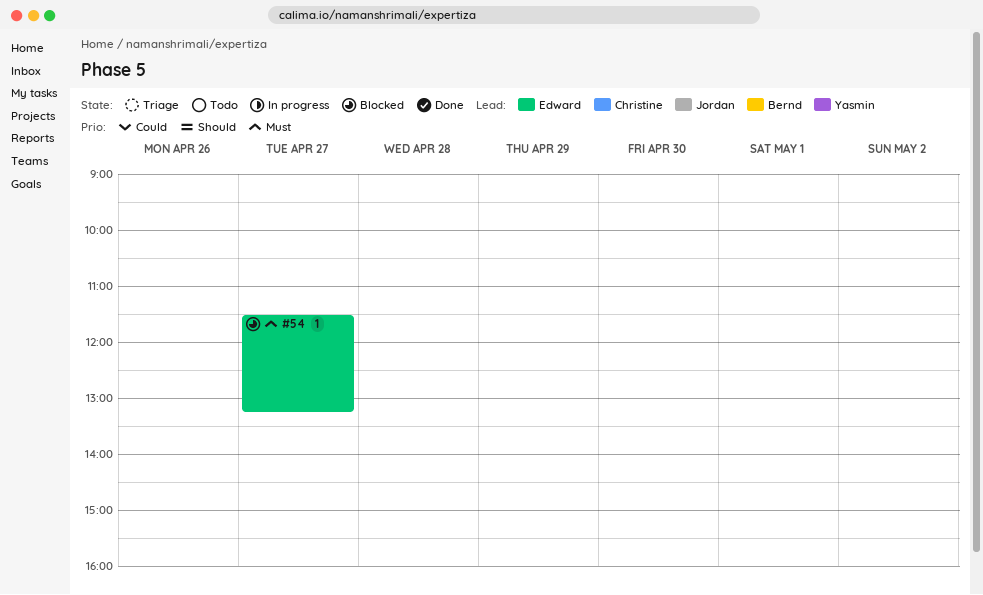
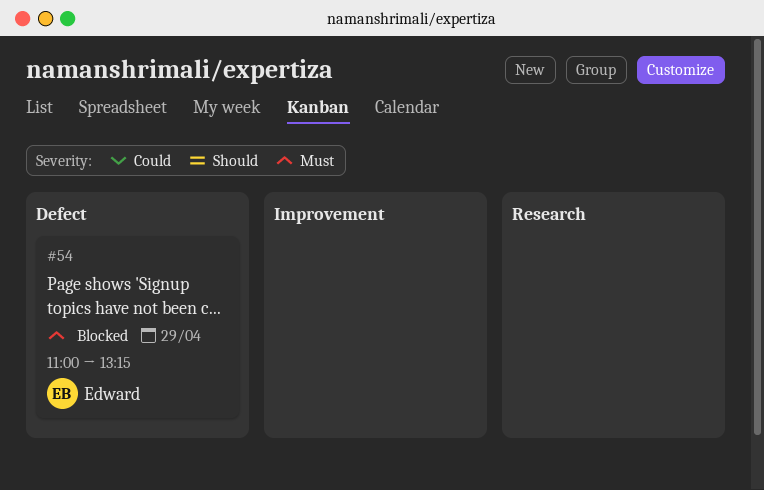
#54, day: Apr 27 -> Apr 29
#54, begins: 11:30 -> 11:00

